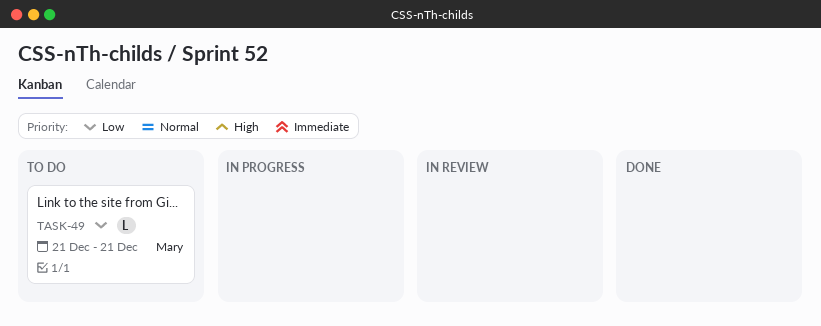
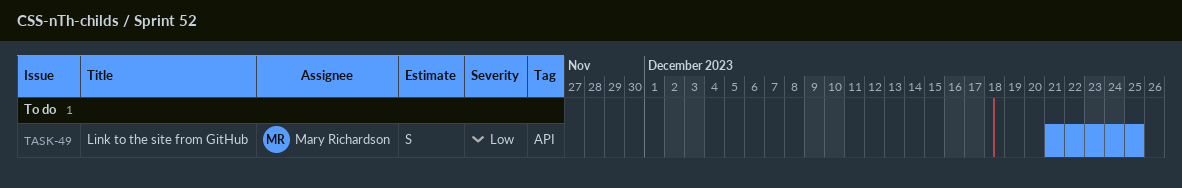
TASK-49, estimate: L -> S
TASK-49, due: Dec 21 -> Dec 25

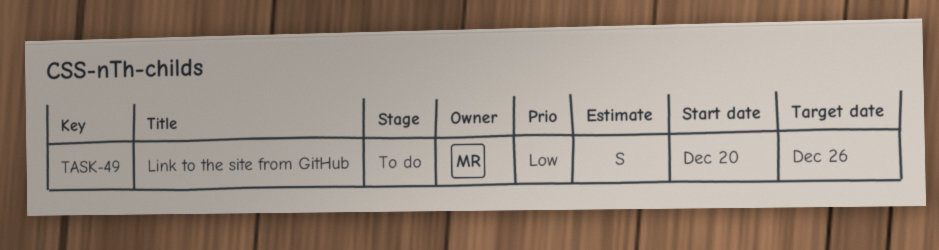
TASK-49, start: Dec 21 -> Dec 20
TASK-49, due: Dec 25 -> Dec 26

